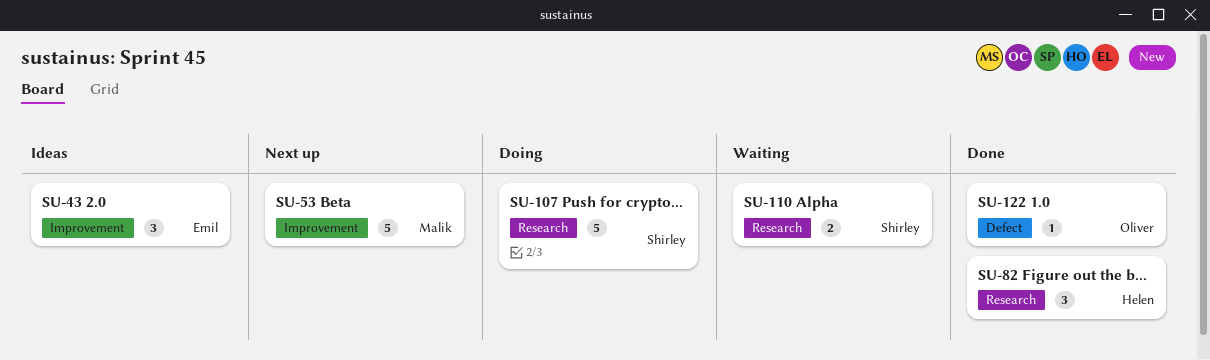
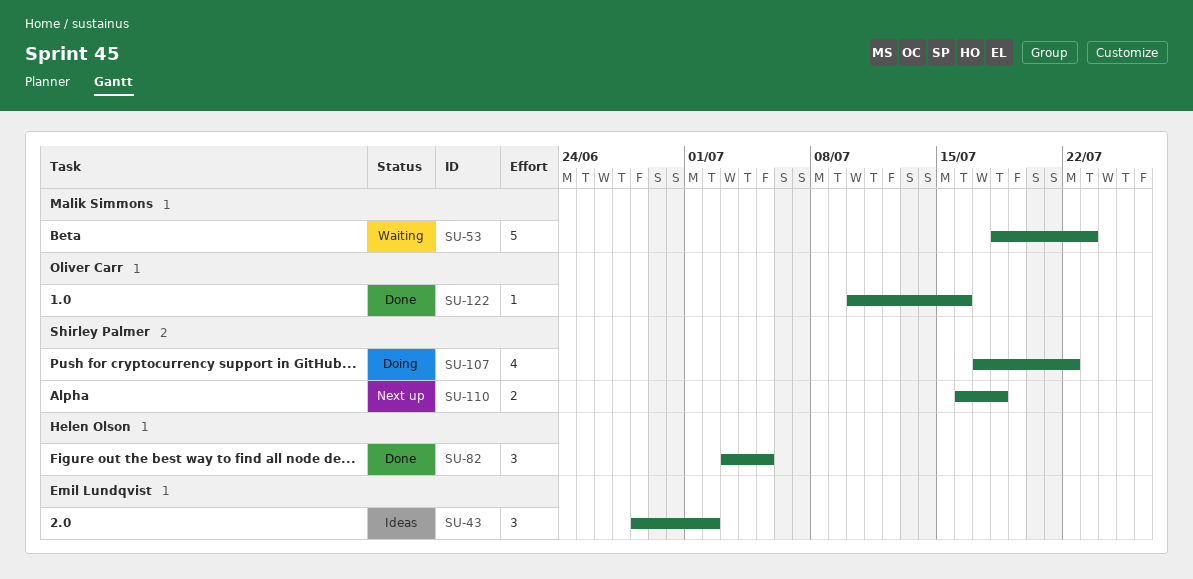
SU-53, status: Next up -> Waiting
SU-107, estimate: 5 -> 4
SU-110, status: Waiting -> Next up

